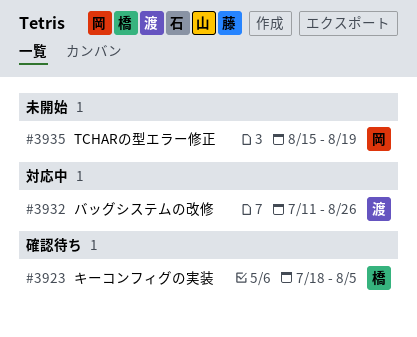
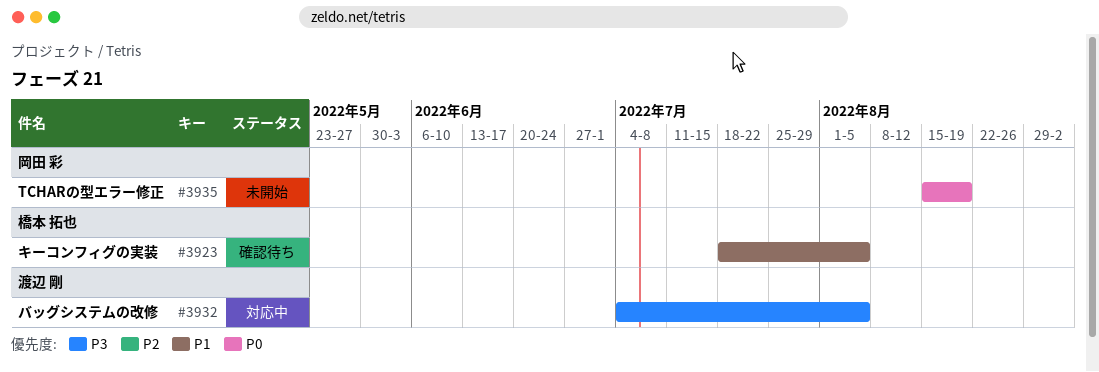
#3932, start: Jul 11 -> Jul 4
#3932, due: Aug 26 -> Aug 5

